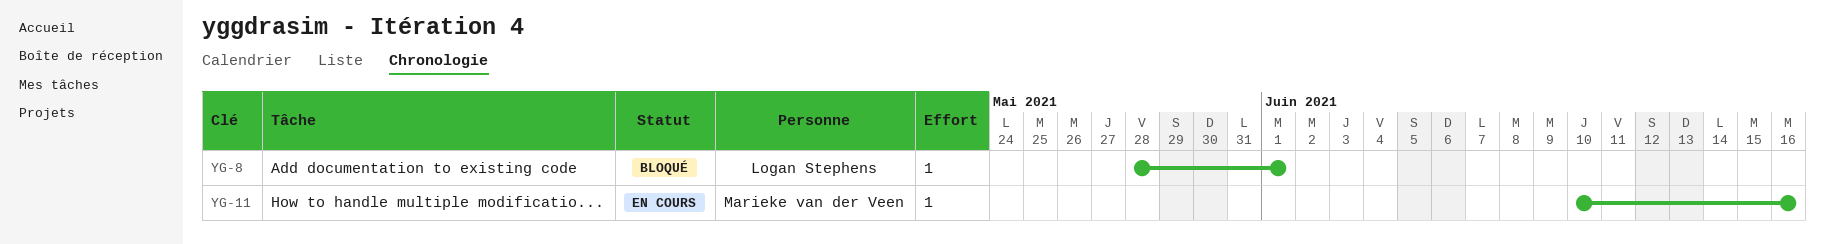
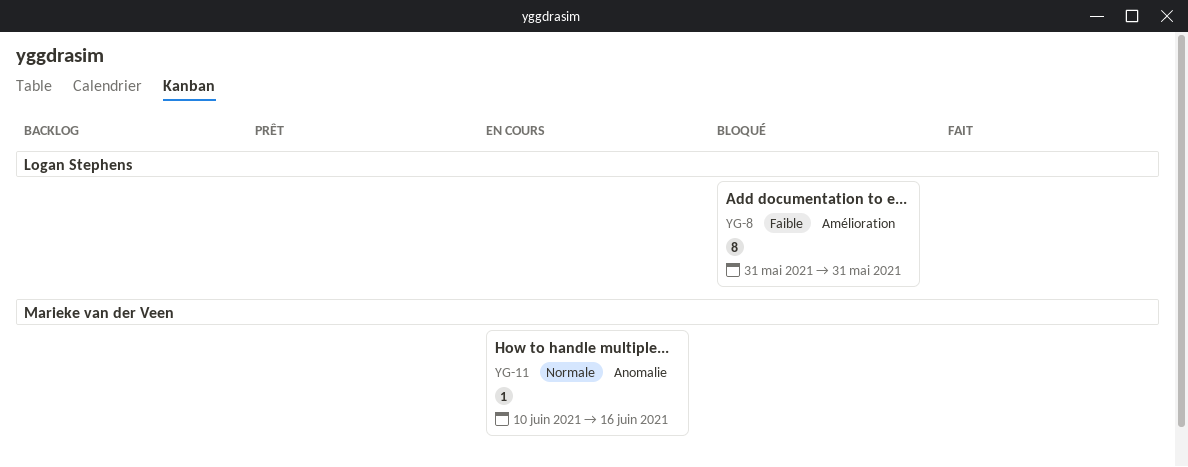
YG-8, estimate: 1 -> 8
YG-8, start: May 28 -> May 31
YG-8, due: Jun 1 -> May 31

